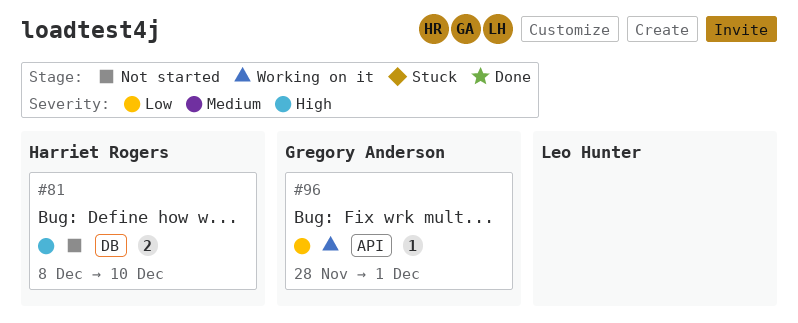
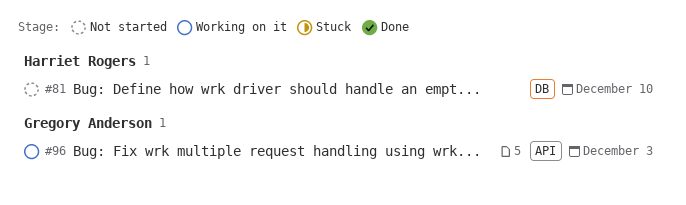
#96, due: Dec 1 -> Dec 3

